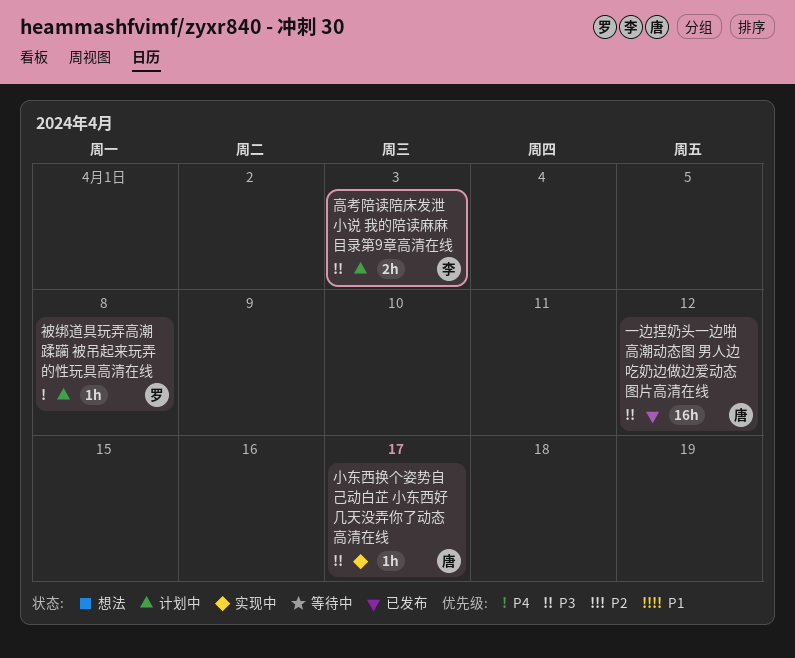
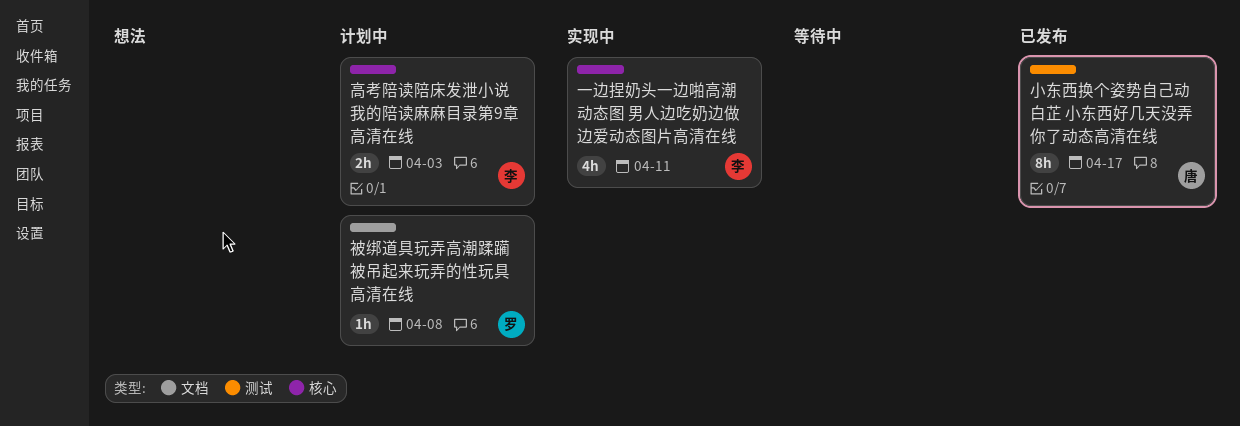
一边捏奶头一边啪高潮动态图 男人边吃奶边做边爱动态图片高清在线, status: 已发布 -> 实现中
一边捏奶头一边啪高潮动态图 男人边吃奶边做边爱动态图片高清在线, owner: 唐 -> 李
一边捏奶头一边啪高潮动态图 男人边吃奶边做边爱动态图片高清在线, estimate: 16h -> 4h
一边捏奶头一边啪高潮动态图 男人边吃奶边做边爱动态图片高清在线, due: Apr 12 -> Apr 11
小东西换个姿势自己动白芷 小东西好几天没弄你了动态高清在线, status: 实现中 -> 已发布
小东西换个姿势自己动白芷 小东西好几天没弄你了动态高清在线, estimate: 1h -> 8h

